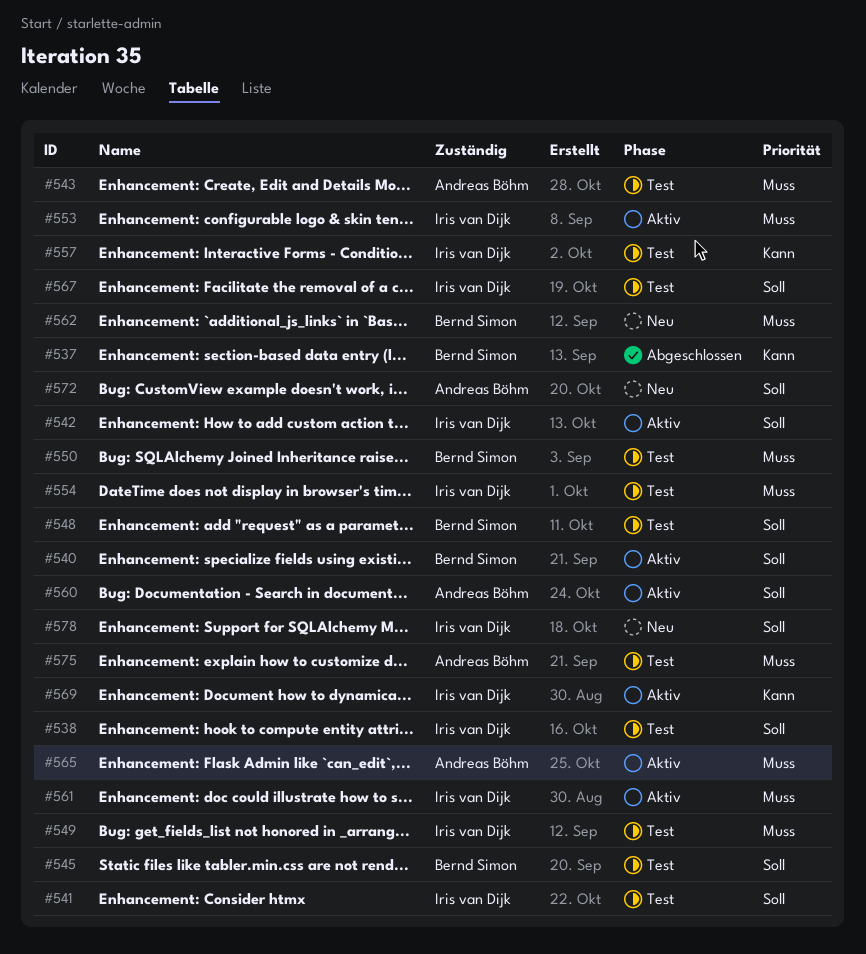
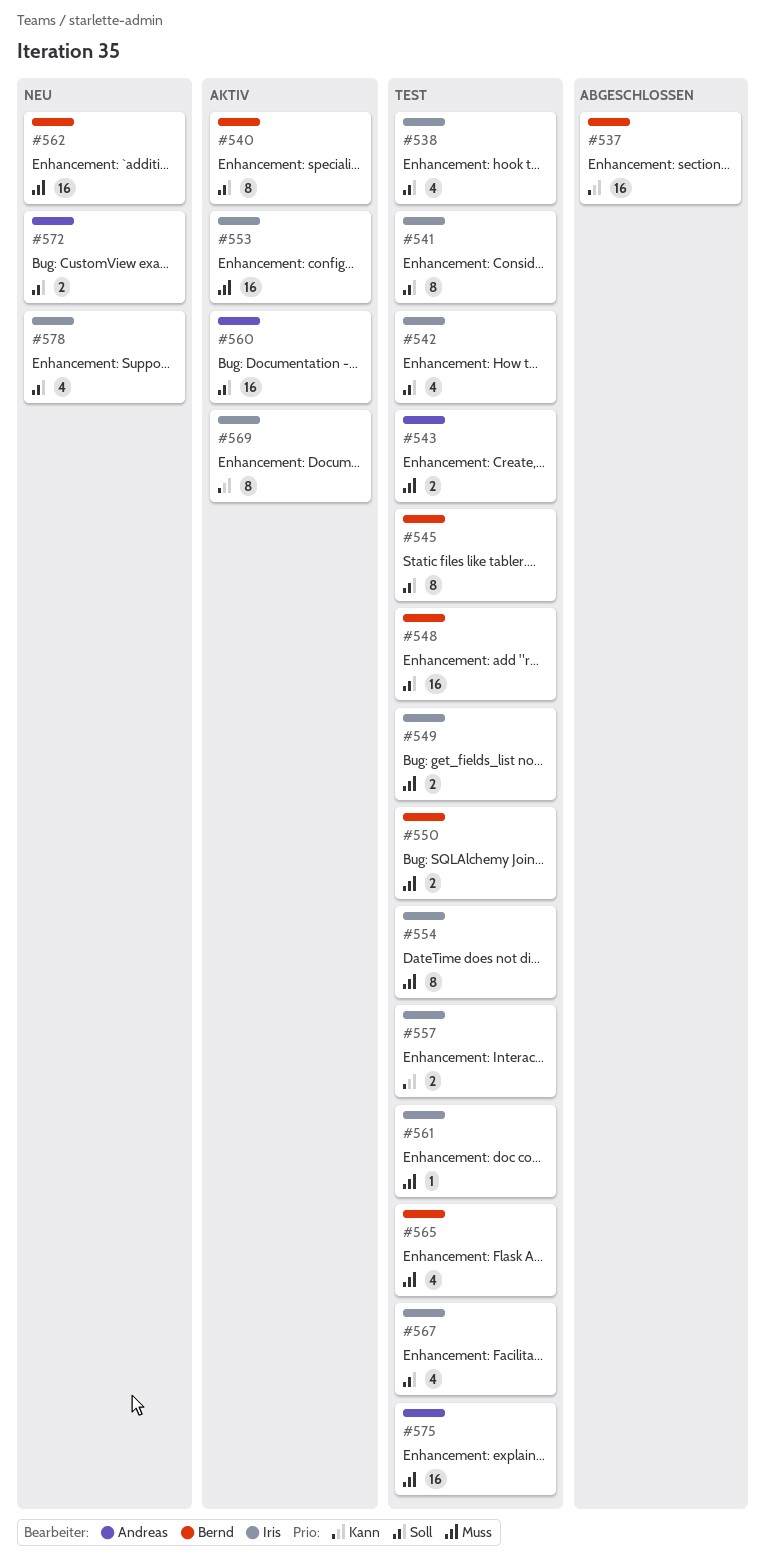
#542, status: Aktiv -> Test
#561, status: Aktiv -> Test
#565, status: Aktiv -> Test
#565, owner: Andreas Böhm -> Bernd Simon

